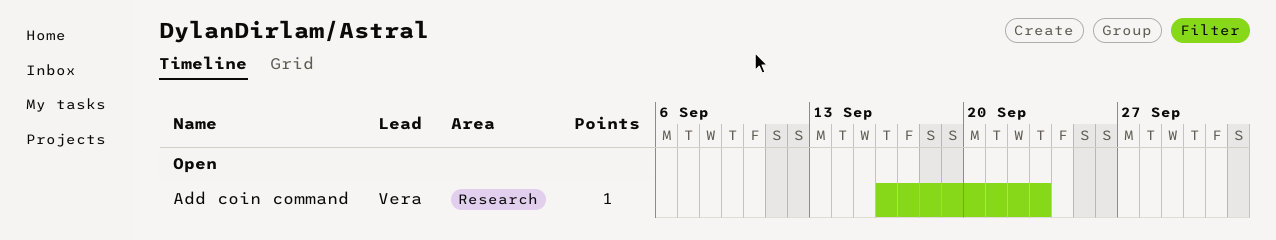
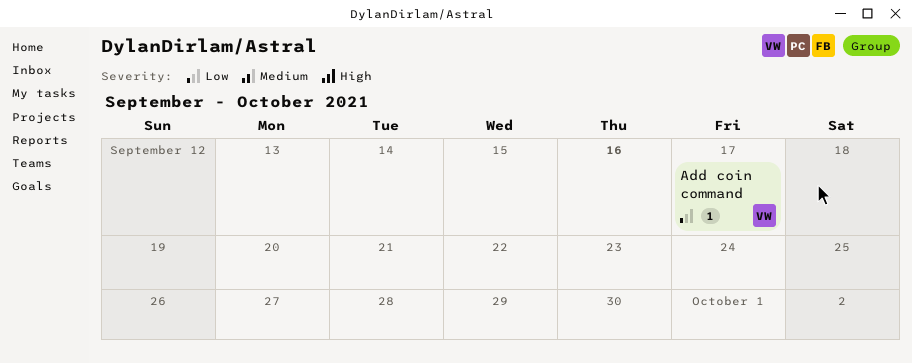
Add coin command, due: Sep 23 -> Sep 17

